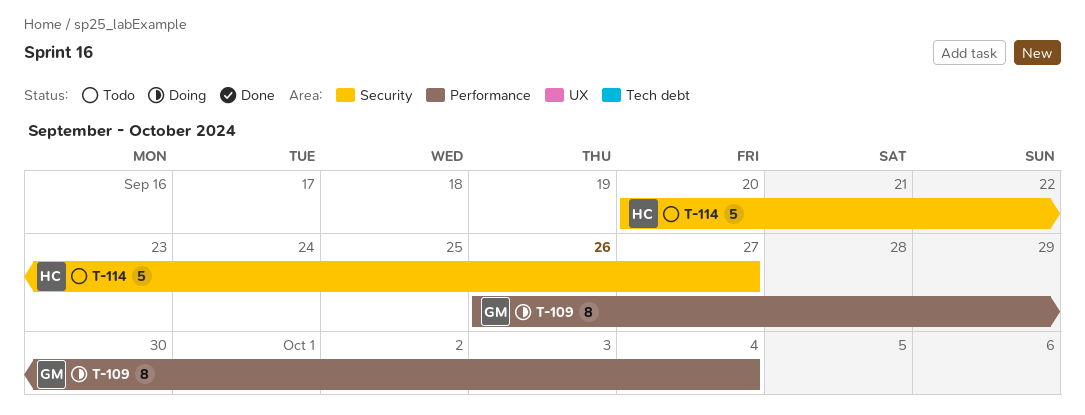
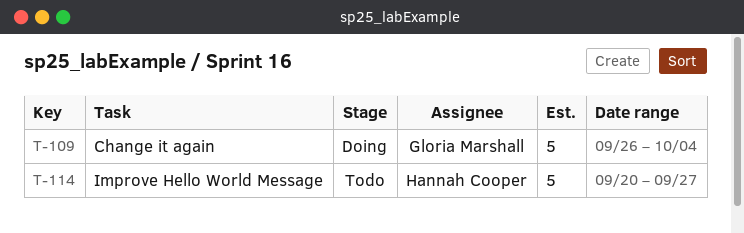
T-109, estimate: 8 -> 5

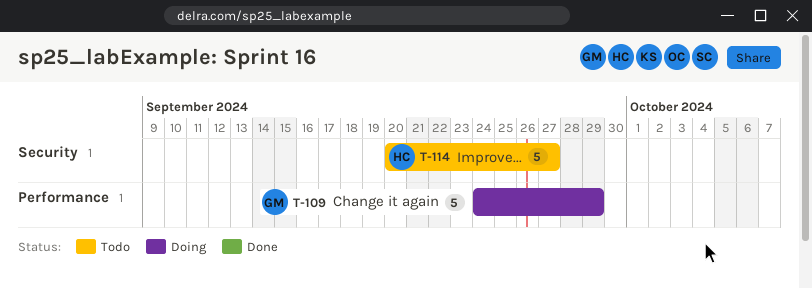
T-109, start: Sep 26 -> Sep 24
T-109, due: Oct 4 -> Sep 29

